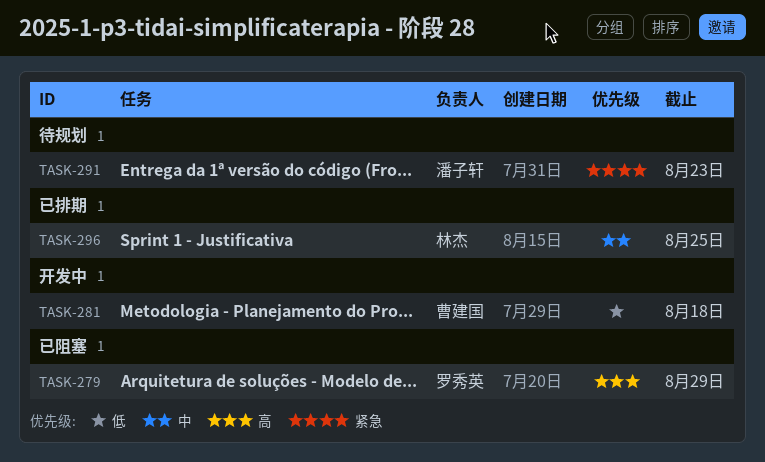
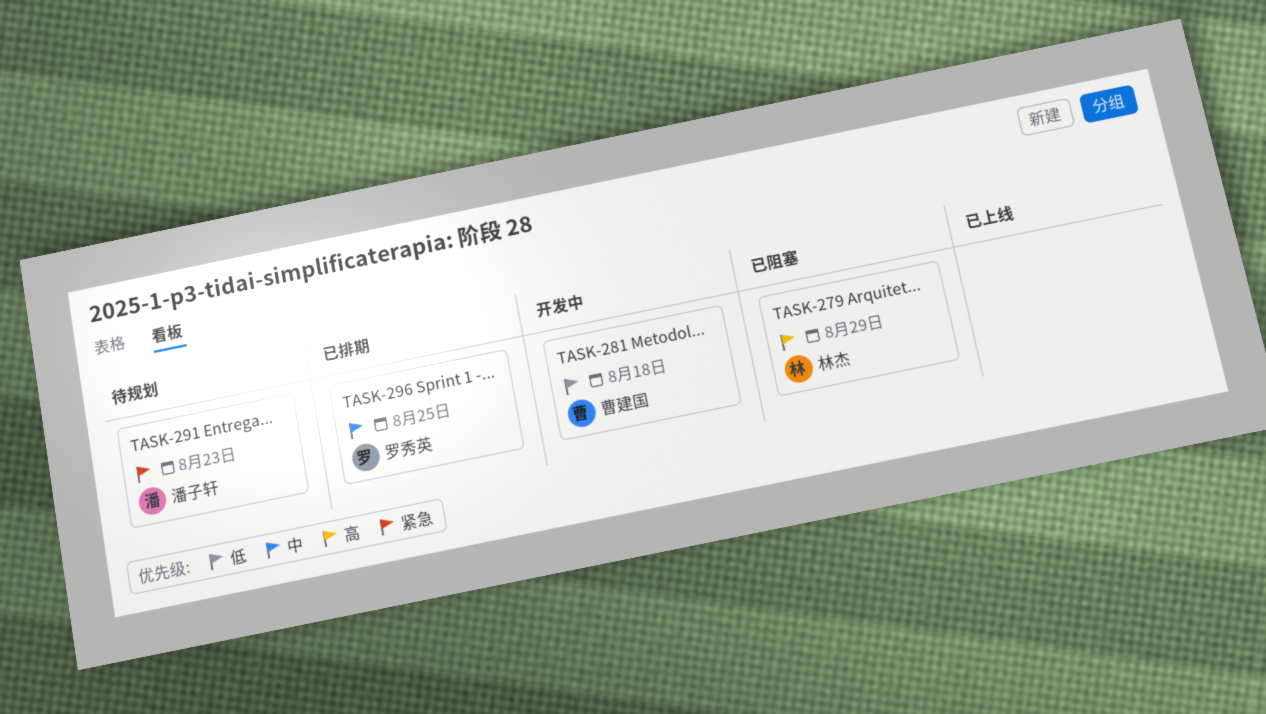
TASK-279, owner: 罗秀英 -> 林杰
TASK-296, owner: 林杰 -> 罗秀英

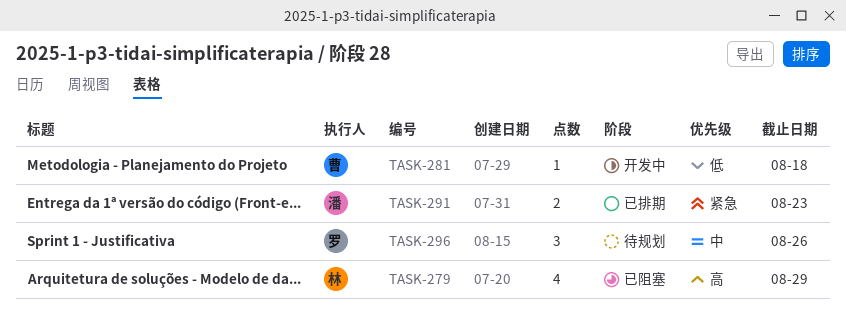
TASK-291, status: 待规划 -> 已排期
TASK-296, status: 已排期 -> 待规划
TASK-296, due: Aug 25 -> Aug 26

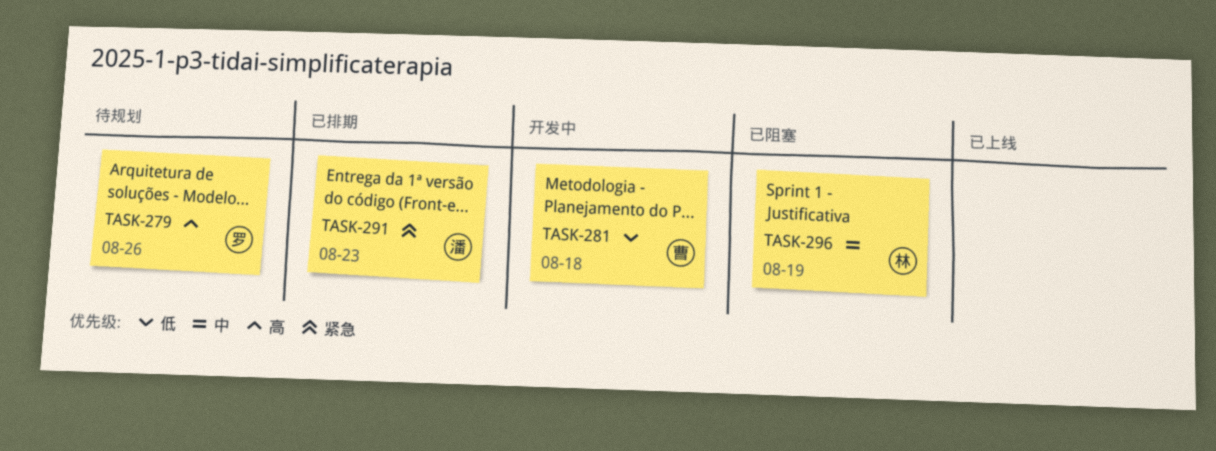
TASK-279, status: 已阻塞 -> 待规划
TASK-279, owner: 林 -> 罗
TASK-279, due: Aug 29 -> Aug 26
TASK-296, status: 待规划 -> 已阻塞
TASK-296, owner: 罗 -> 林
TASK-296, due: Aug 26 -> Aug 19

